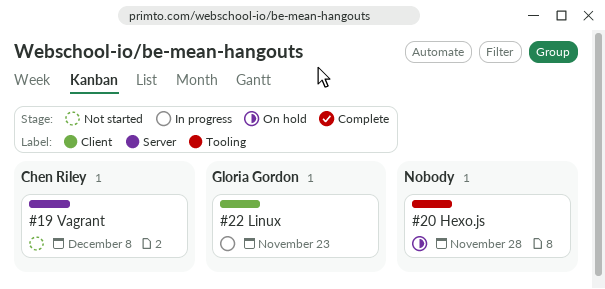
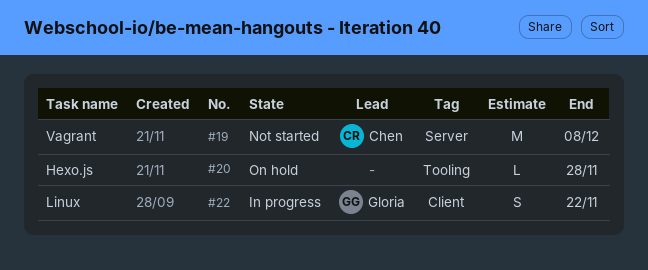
#22, due: Nov 23 -> Nov 22

